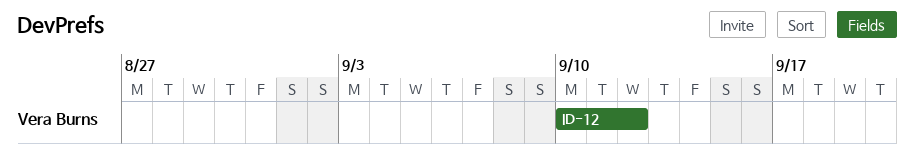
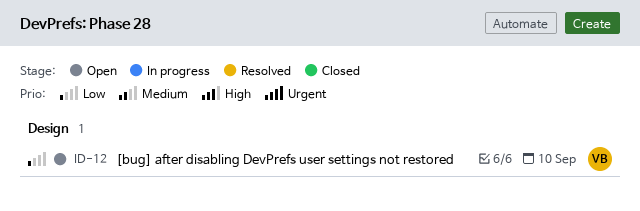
ID-12, due: Sep 12 -> Sep 10

